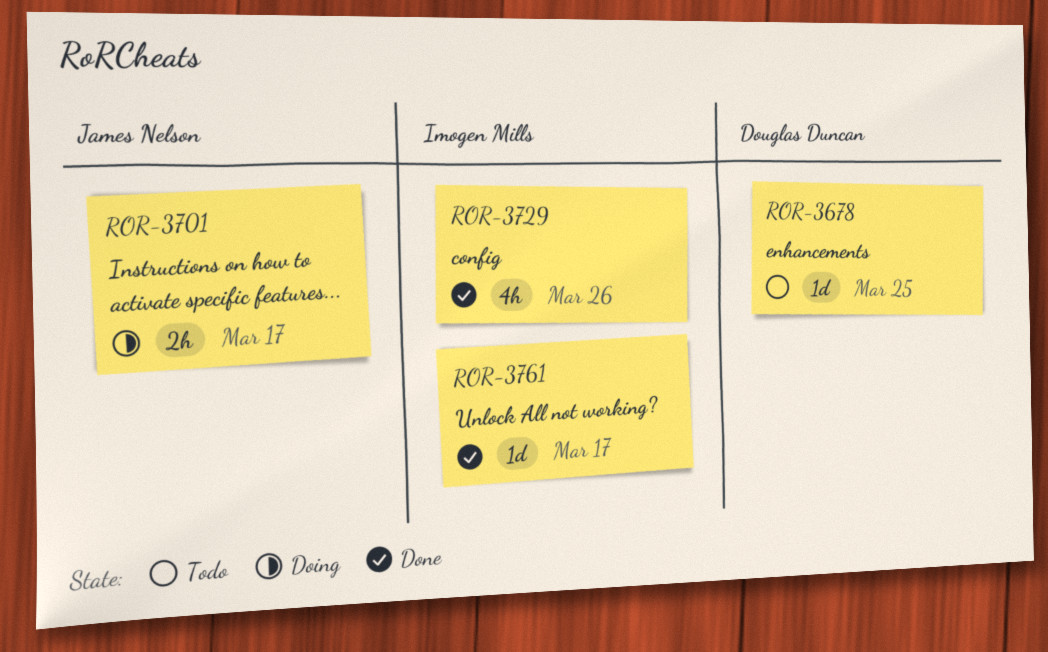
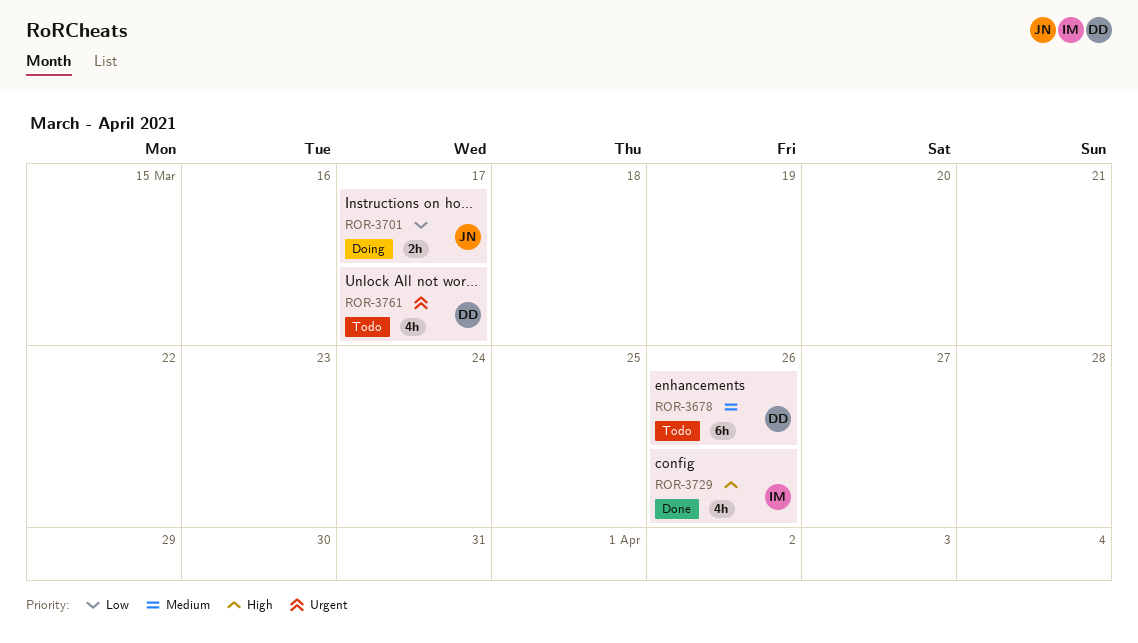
ROR-3678, estimate: 1d -> 6h
ROR-3678, due: Mar 25 -> Mar 26
ROR-3761, status: Done -> Todo
ROR-3761, owner: Imogen Mills -> Douglas Duncan
ROR-3761, estimate: 1d -> 4h

